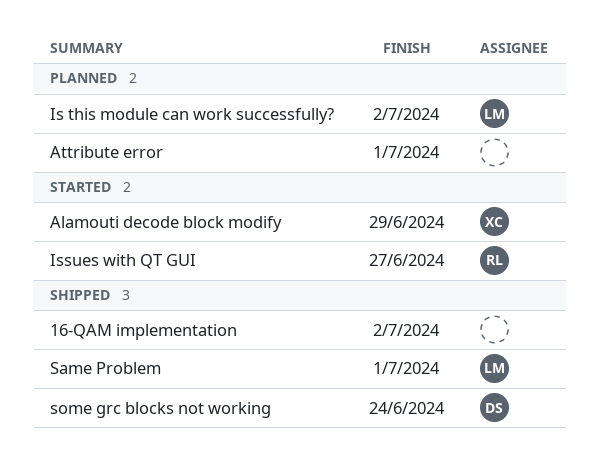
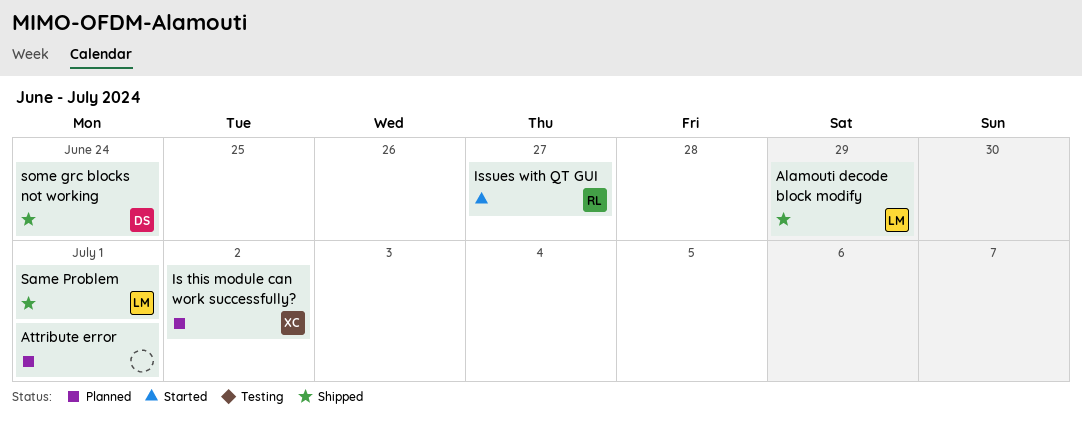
16-QAM implementation: present -> none
Alamouti decode block modify, status: Started -> Shipped
Alamouti decode block modify, owner: XC -> LM
Is this module can work successfully?, owner: LM -> XC

